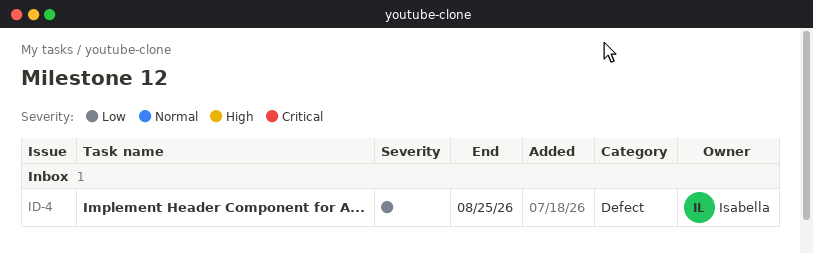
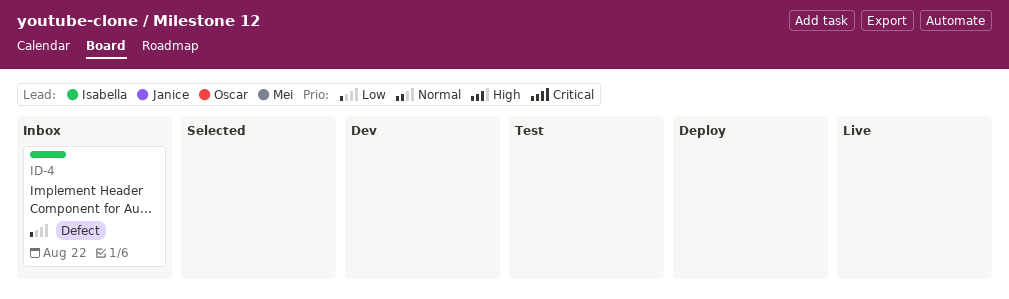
ID-4, due: Aug 25 -> Aug 22

